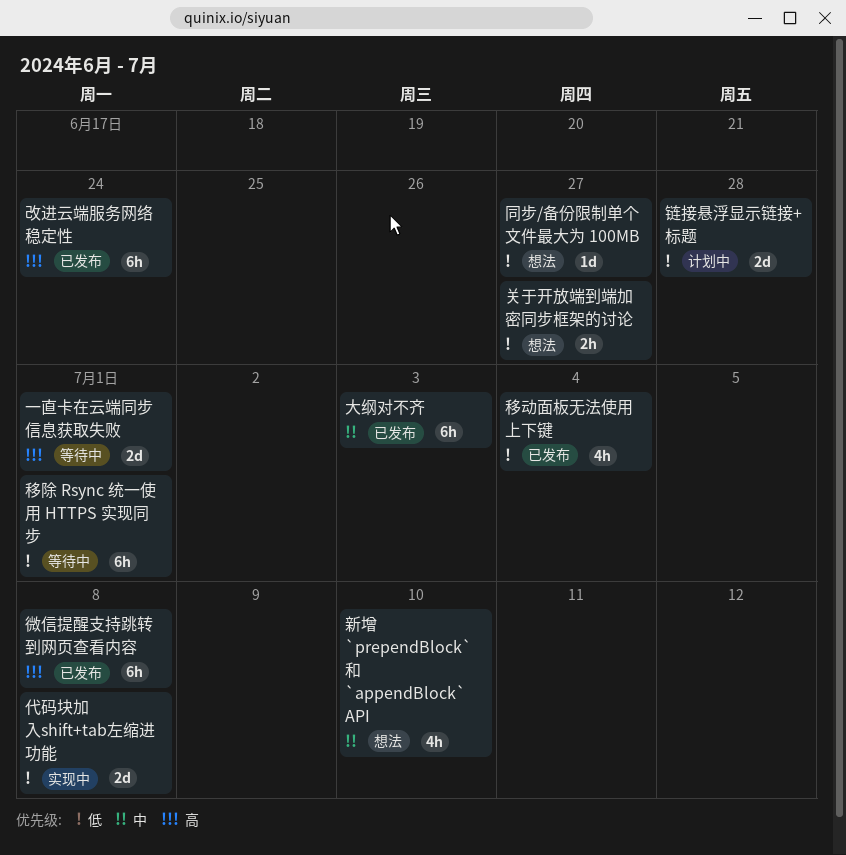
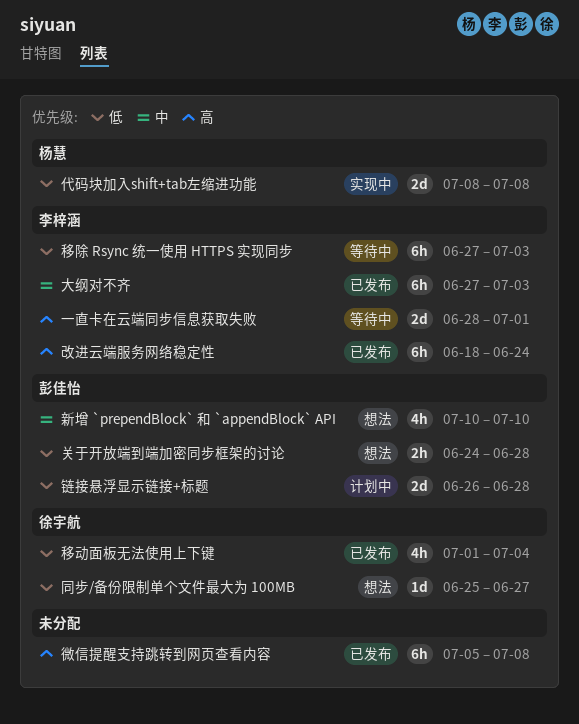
关于开放端到端加密同步框架的讨论, due: Jun 27 -> Jun 28
移除 Rsync 统一使用 HTTPS 实现同步, due: Jul 1 -> Jul 3

